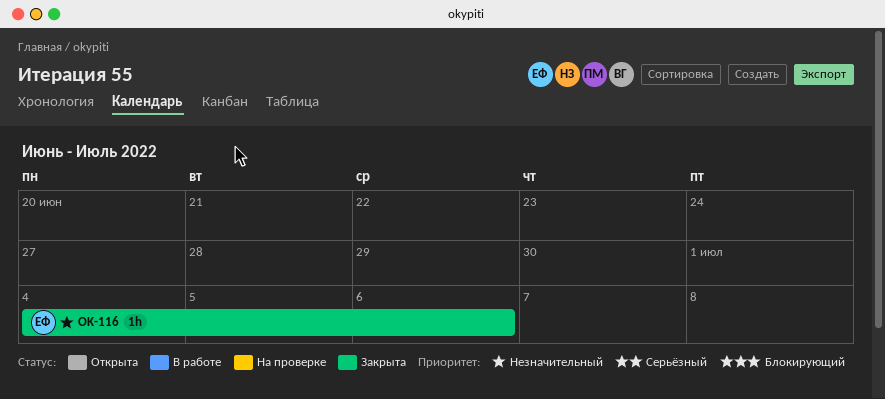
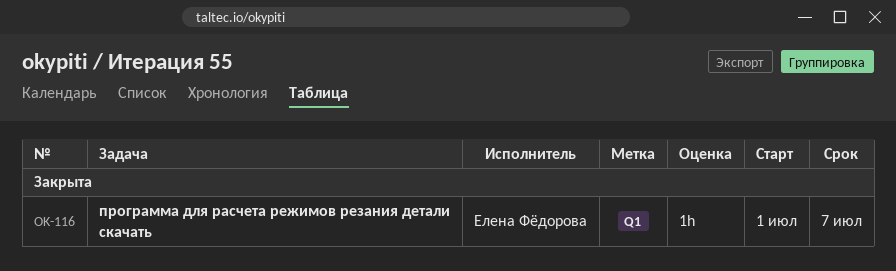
OK-116, start: Jul 4 -> Jul 1
OK-116, due: Jul 6 -> Jul 7

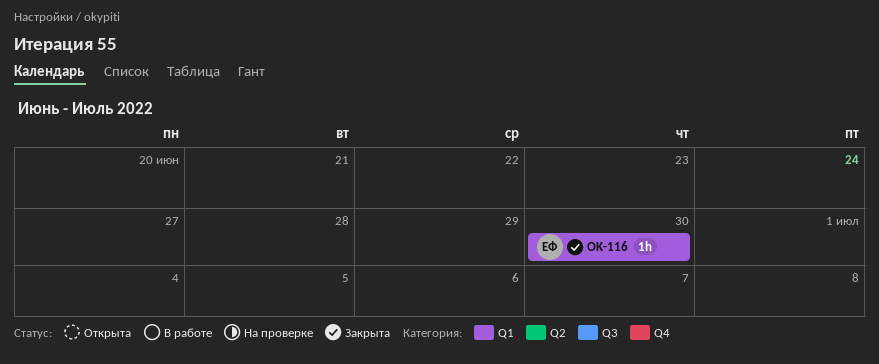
OK-116, start: Jul 1 -> Jun 30
OK-116, due: Jul 7 -> Jun 30

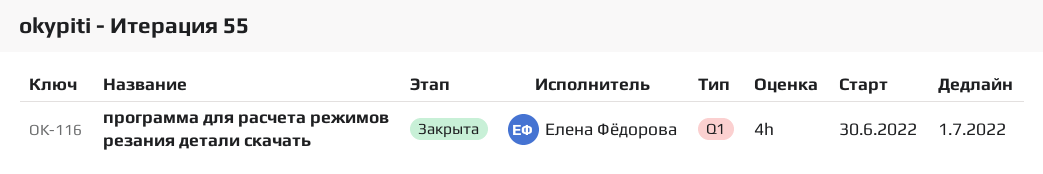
OK-116, estimate: 1h -> 4h
OK-116, due: Jun 30 -> Jul 1

